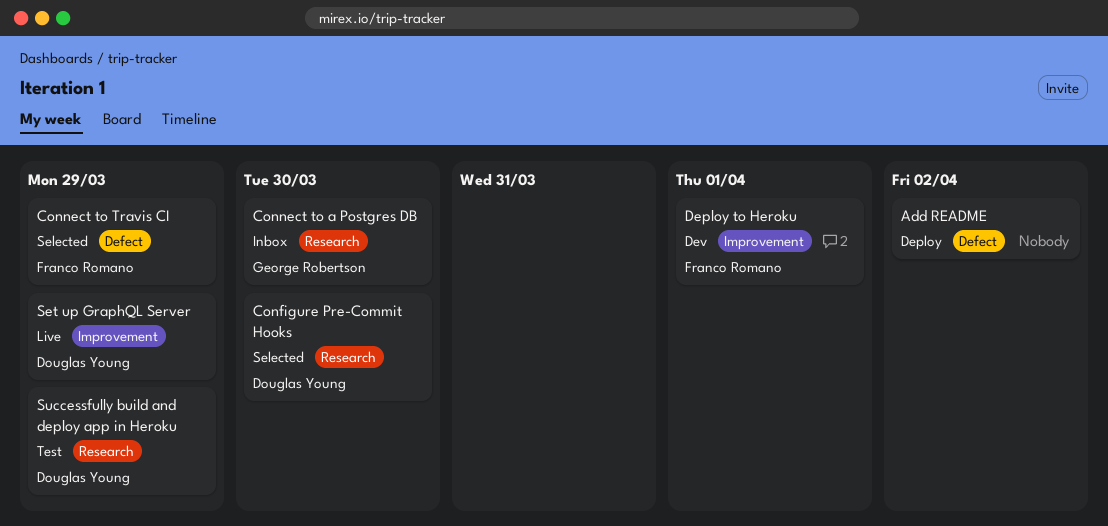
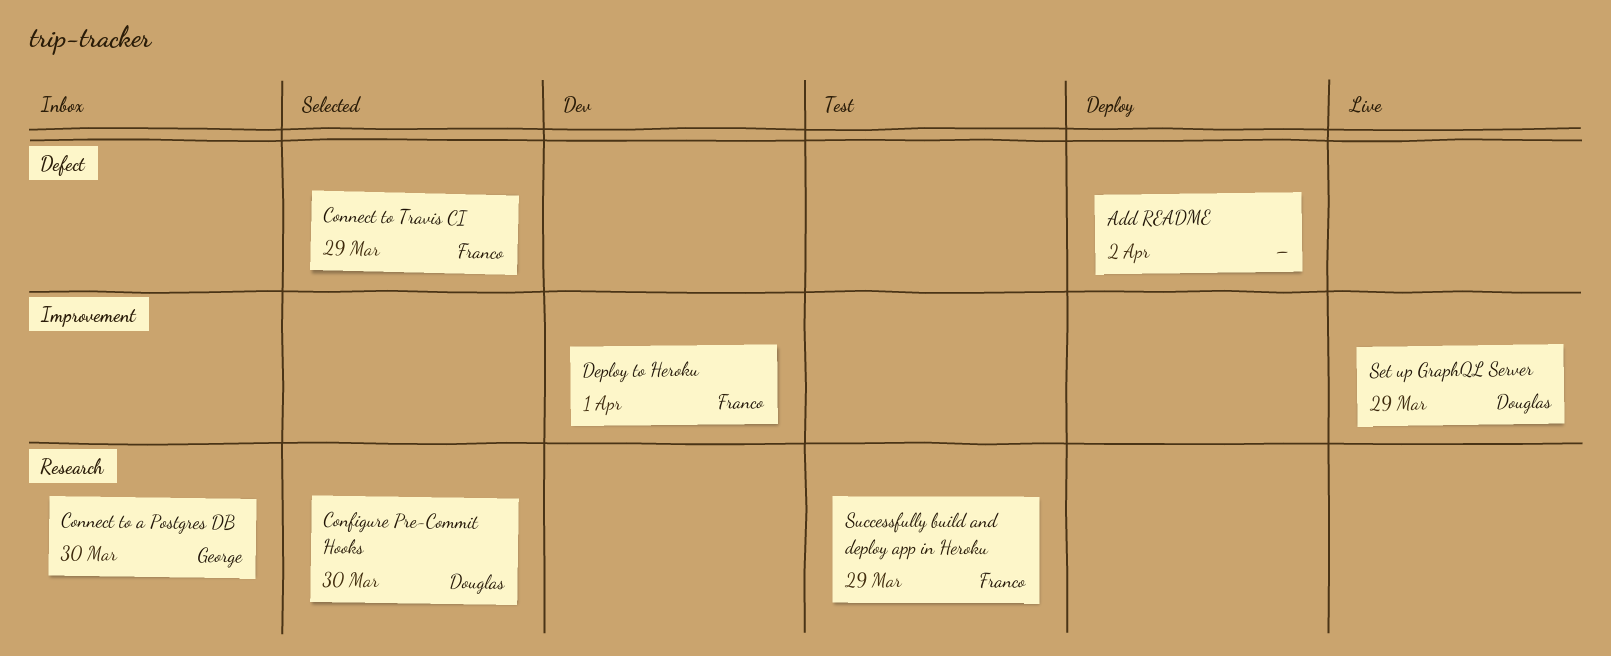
Successfully build and deploy app in Heroku, owner: Douglas Young -> Franco Romano

